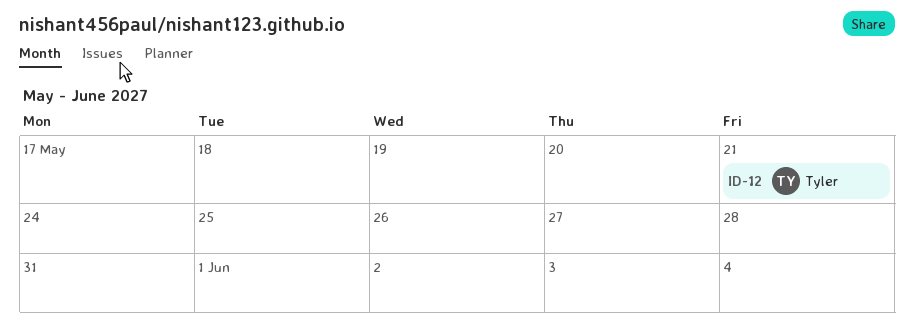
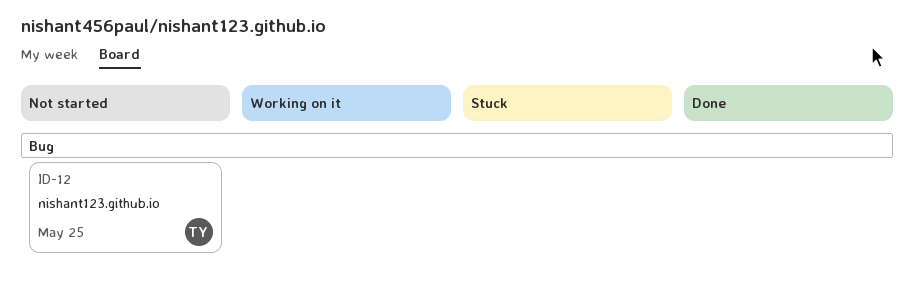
ID-12, due: May 21 -> May 25

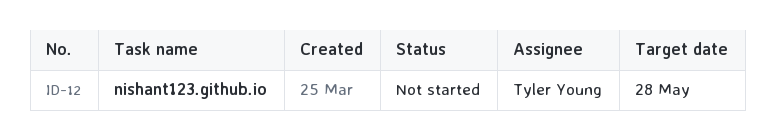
ID-12, due: May 25 -> May 28

